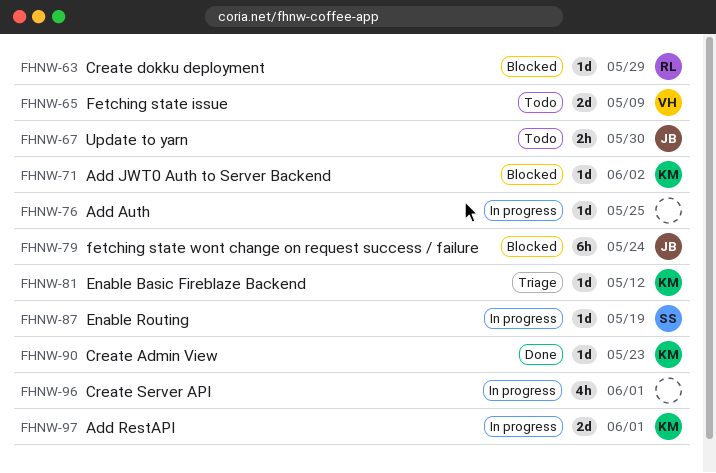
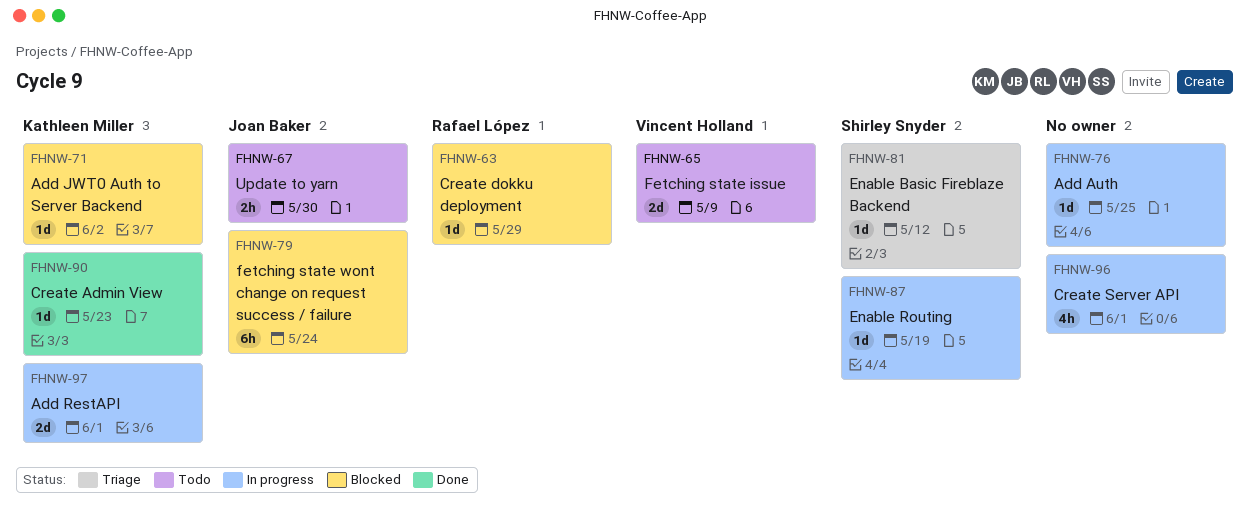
FHNW-81, owner: Kathleen Miller -> Shirley Snyder

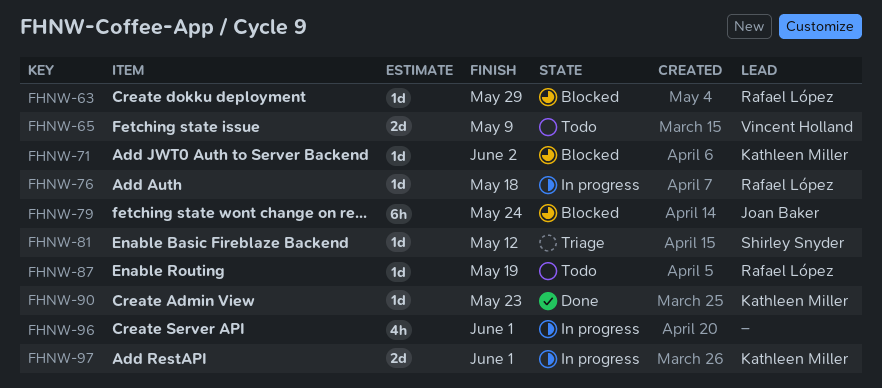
FHNW-67: present -> none
FHNW-76, owner: none -> Rafael López
FHNW-76, due: May 25 -> May 18
FHNW-87, status: In progress -> Todo
FHNW-87, owner: Shirley Snyder -> Rafael López

